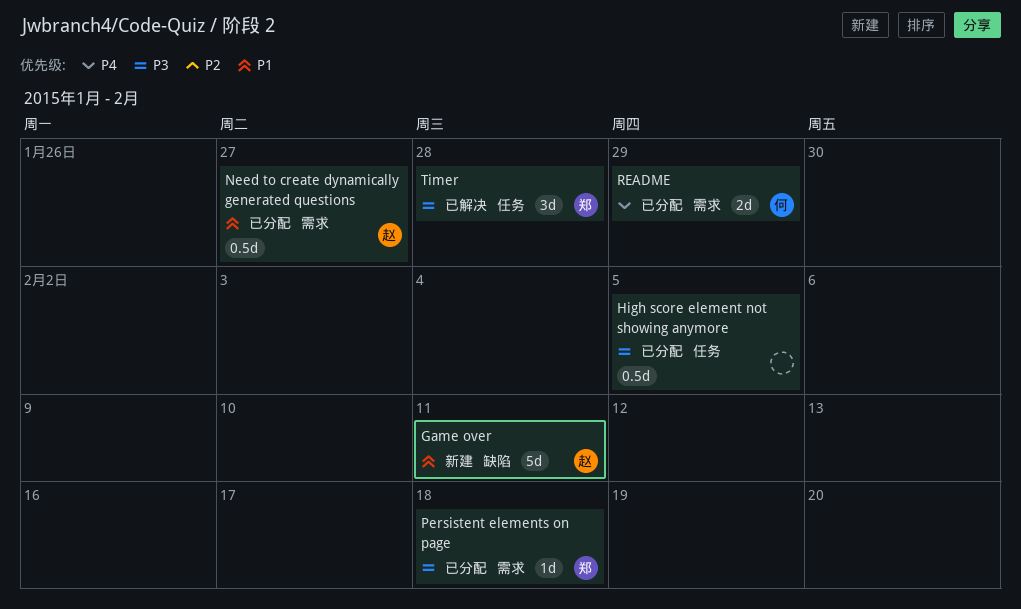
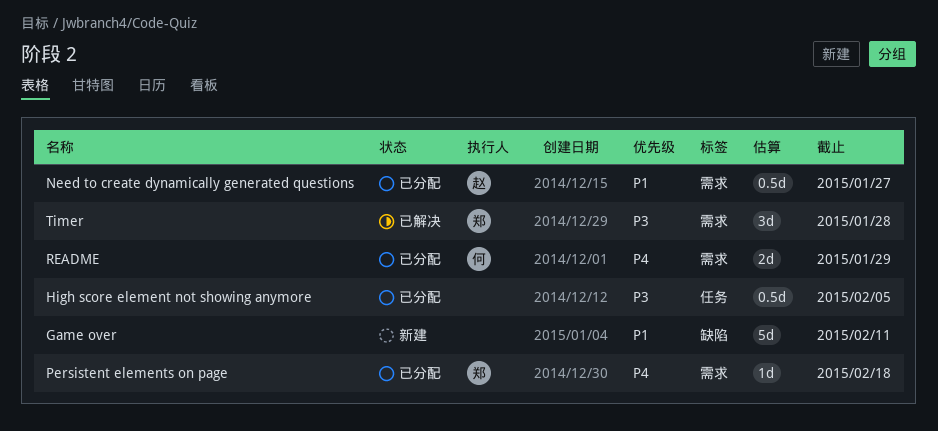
Game over, owner: 赵 -> none
Persistent elements on page, priority: P3 -> P4
Timer, label: 任务 -> 需求

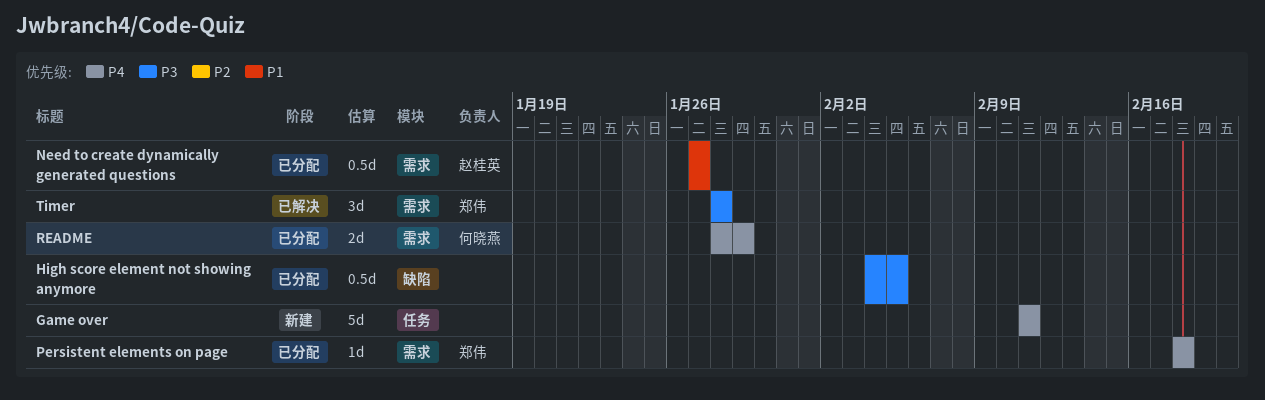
Game over, priority: P1 -> P4
Game over, label: 缺陷 -> 任务
High score element not showing anymore, label: 任务 -> 缺陷

